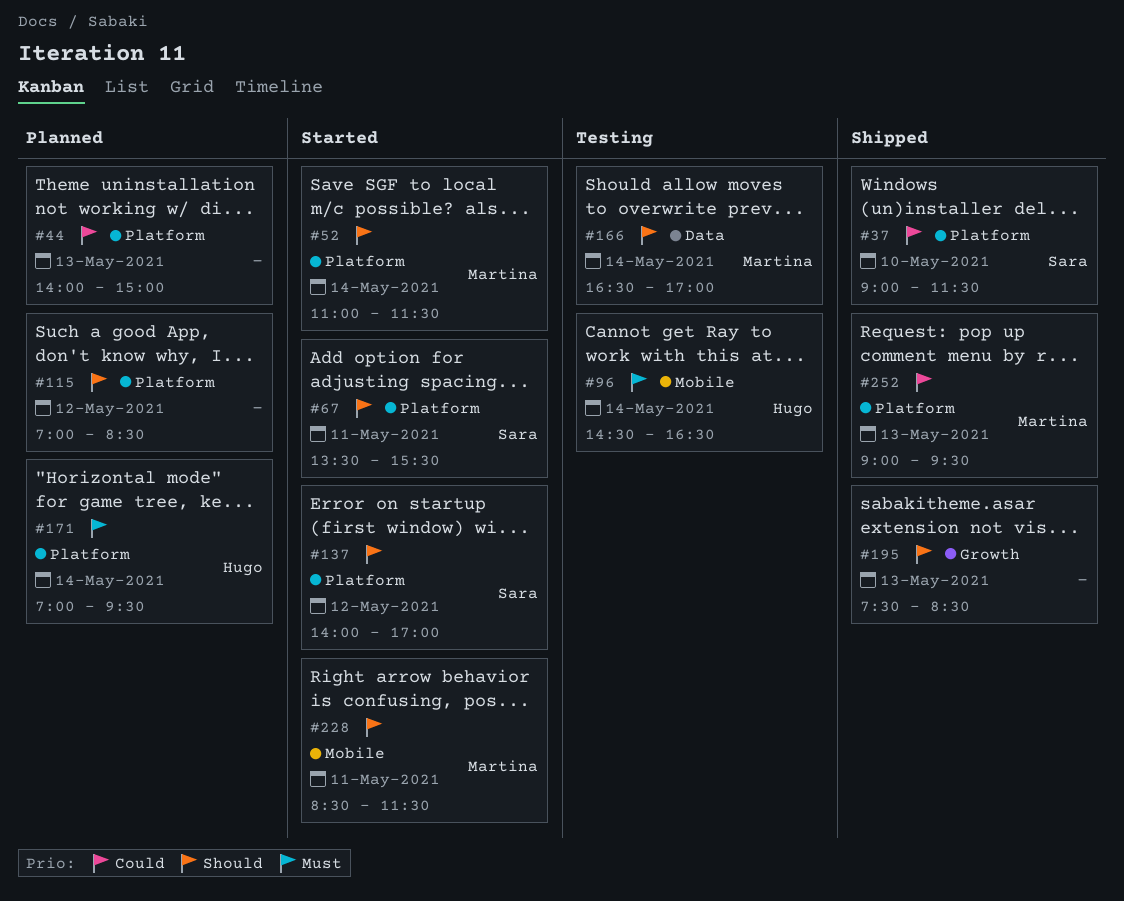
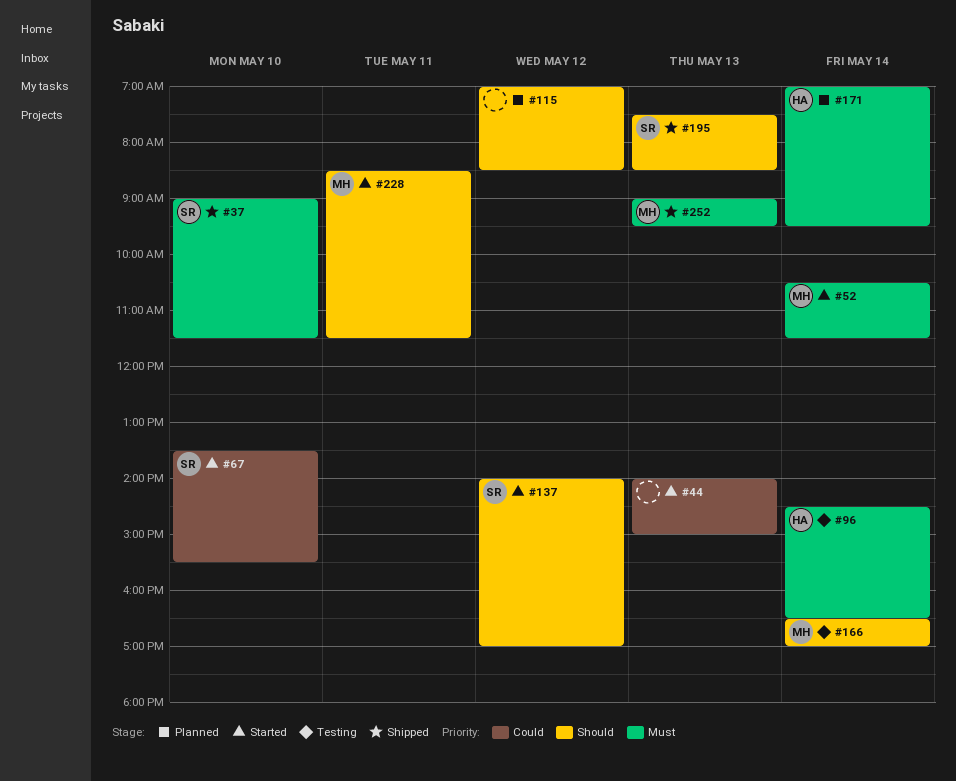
#37, priority: Could -> Must
#44, status: Planned -> Started
#52, priority: Should -> Must
#52, begins: 11:00 -> 10:30
#67, priority: Should -> Could
#67, day: May 11 -> May 10
#195, owner: none -> Sara
#252, priority: Could -> Must

